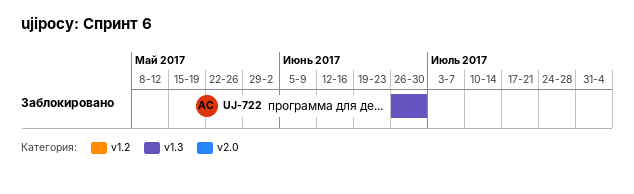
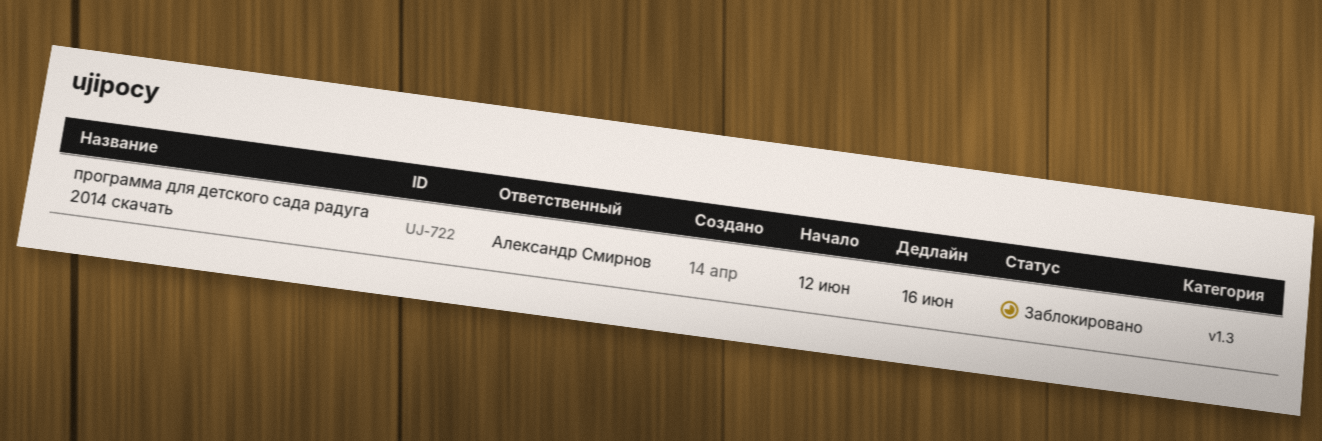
UJ-722, start: Jun 26 -> Jun 12
UJ-722, due: Jun 30 -> Jun 16

